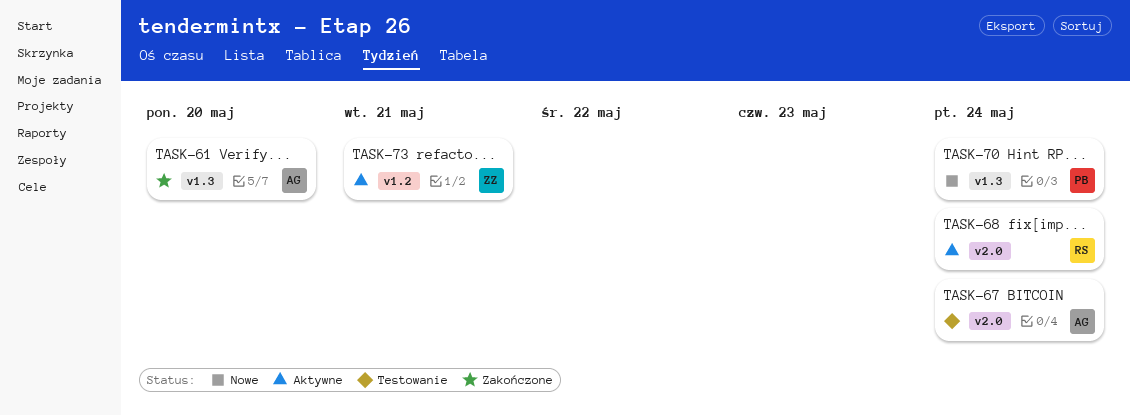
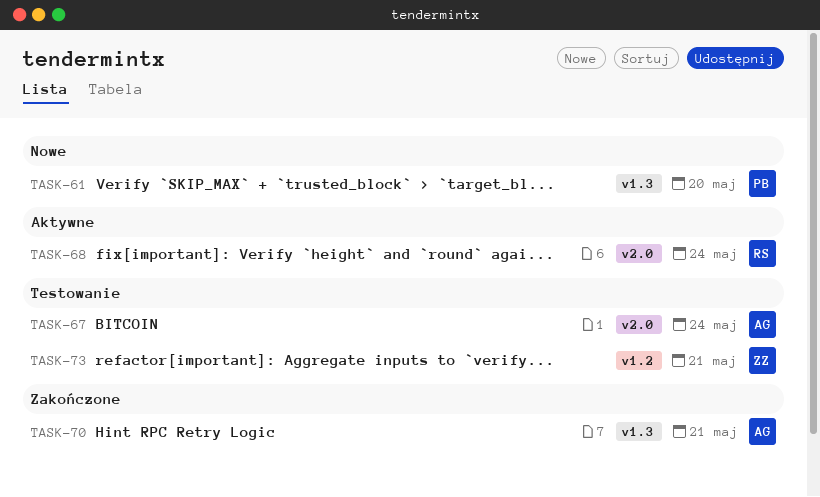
TASK-61, status: Zakończone -> Nowe
TASK-61, owner: AG -> PB
TASK-70, status: Nowe -> Zakończone
TASK-70, owner: PB -> AG
TASK-70, due: May 24 -> May 21
TASK-73, status: Aktywne -> Testowanie

